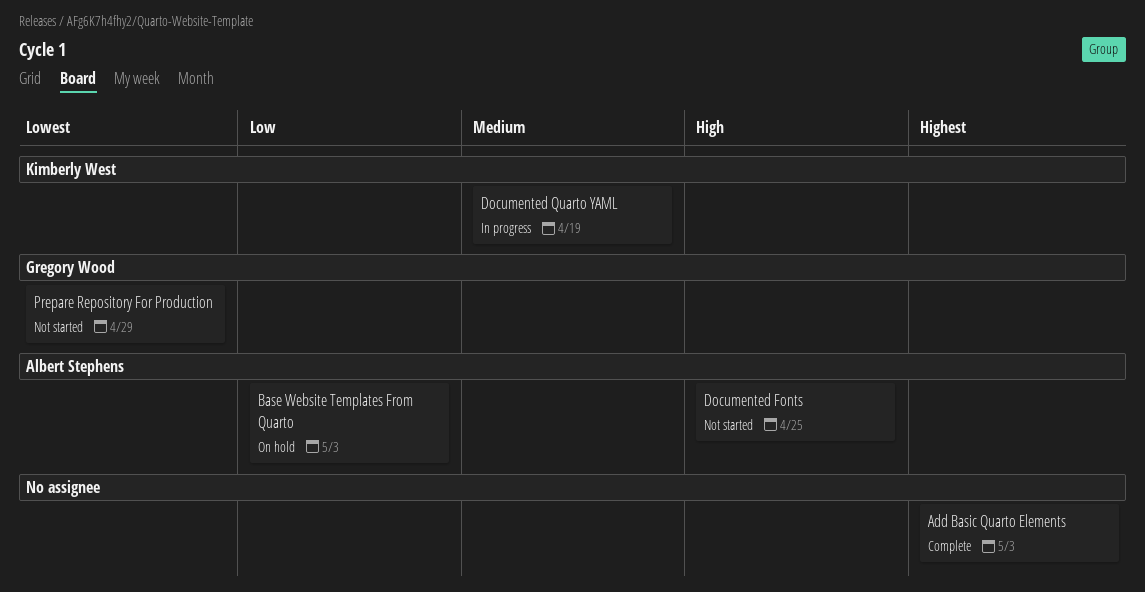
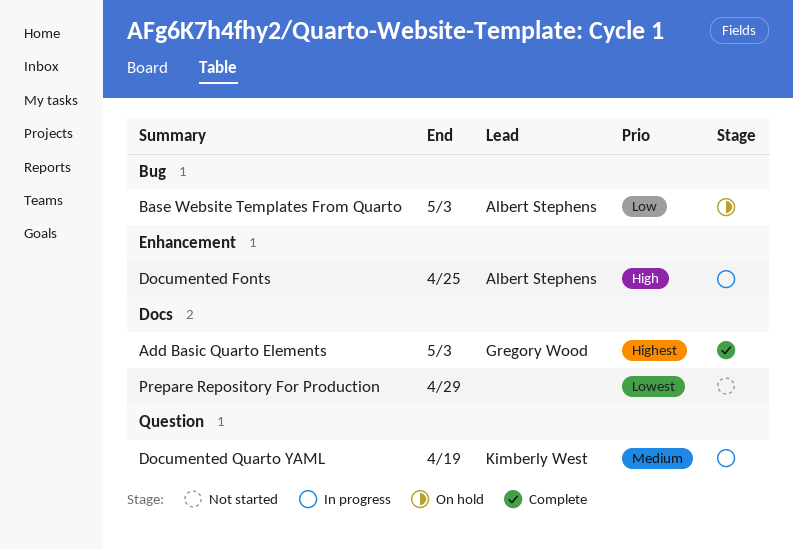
Add Basic Quarto Elements, owner: none -> Gregory Wood
Documented Fonts, status: Not started -> In progress
Prepare Repository For Production, owner: Gregory Wood -> none

